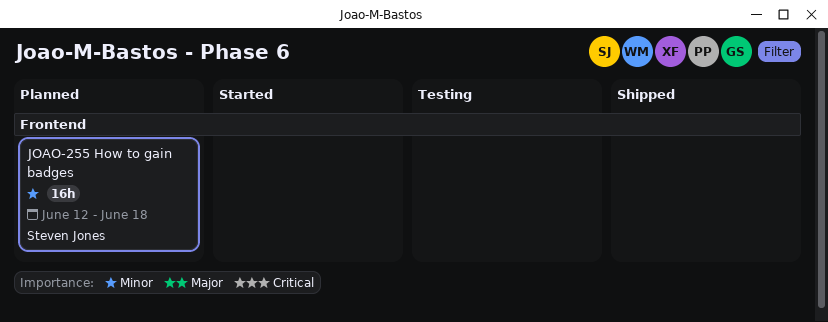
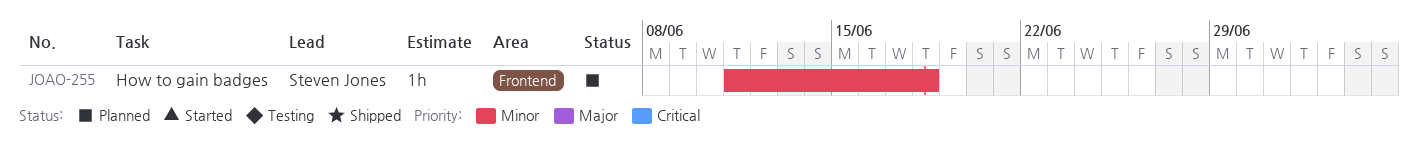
JOAO-255, estimate: 16h -> 1h
JOAO-255, start: Jun 12 -> Jun 11

